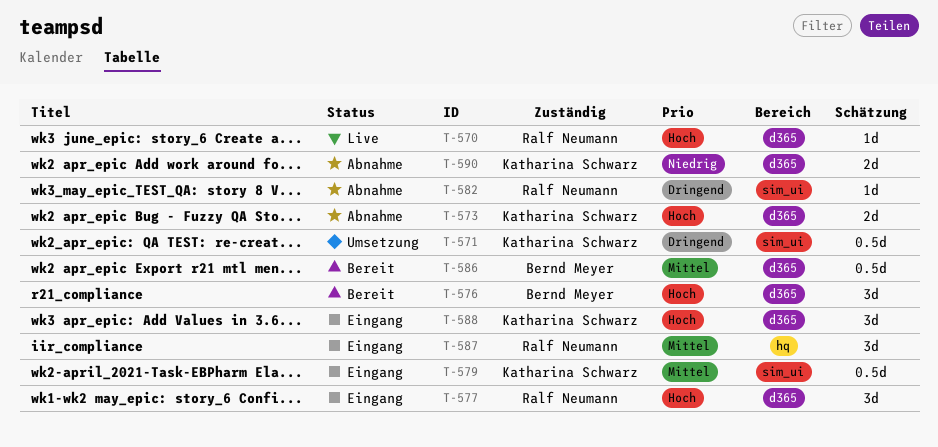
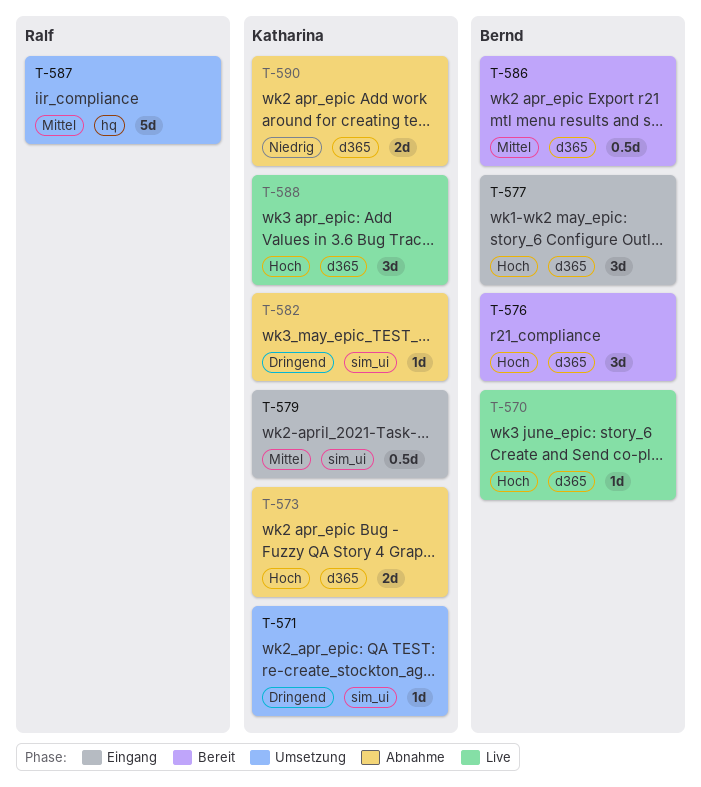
T-570, owner: Ralf Neumann -> Bernd Meyer
T-571, estimate: 0.5d -> 1d
T-577, owner: Ralf Neumann -> Bernd Meyer
T-582, owner: Ralf Neumann -> Katharina Schwarz
T-587, status: Eingang -> Umsetzung
T-587, estimate: 3d -> 5d
T-588, status: Eingang -> Live

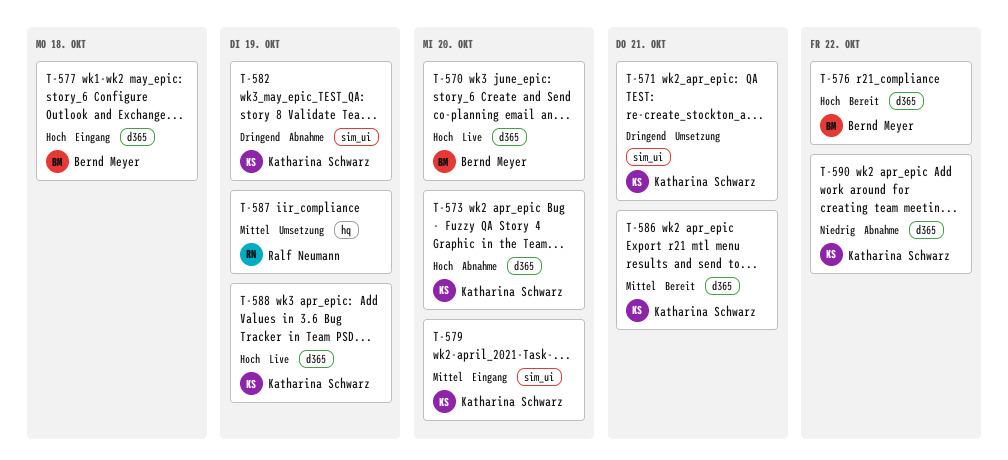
T-586, owner: Bernd Meyer -> Katharina Schwarz

